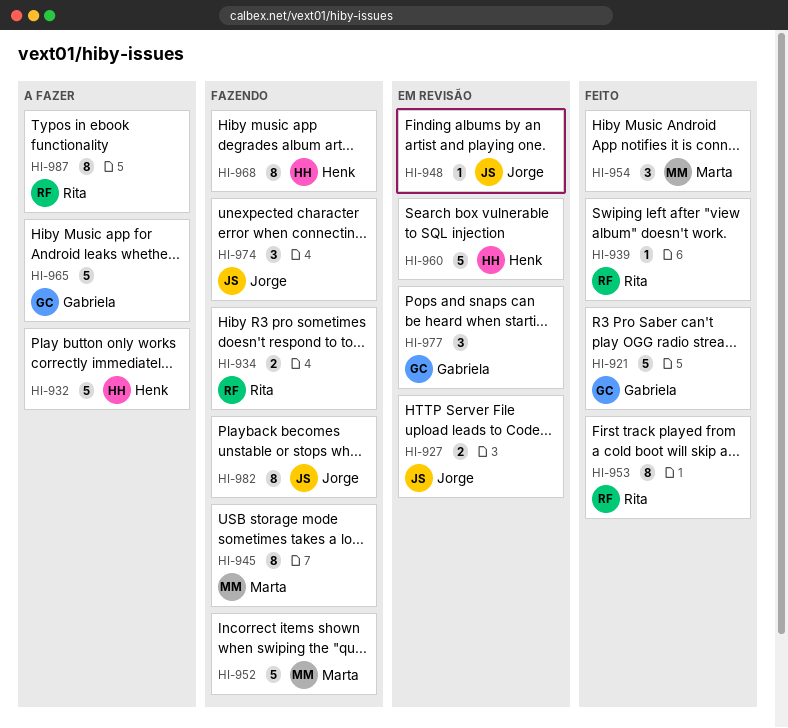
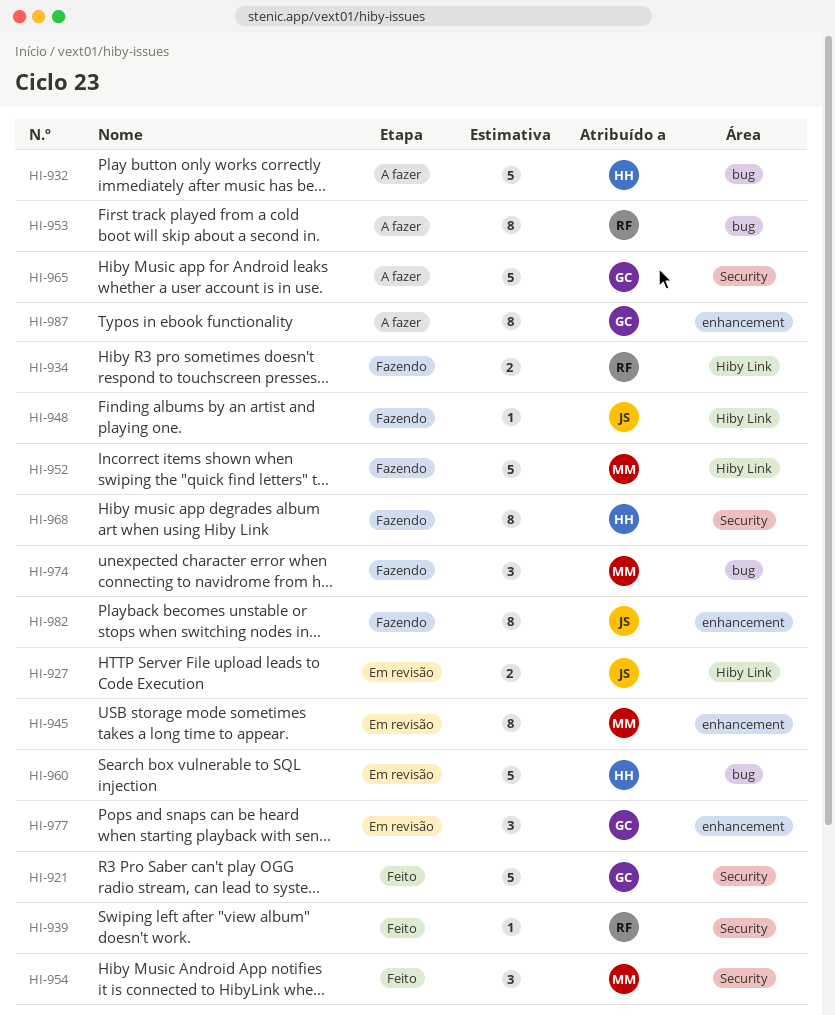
HI-945, status: Fazendo -> Em revisão
HI-948, status: Em revisão -> Fazendo
HI-953, status: Feito -> A fazer
HI-974, owner: Jorge -> Marta
HI-987, owner: Rita -> Gabriela

